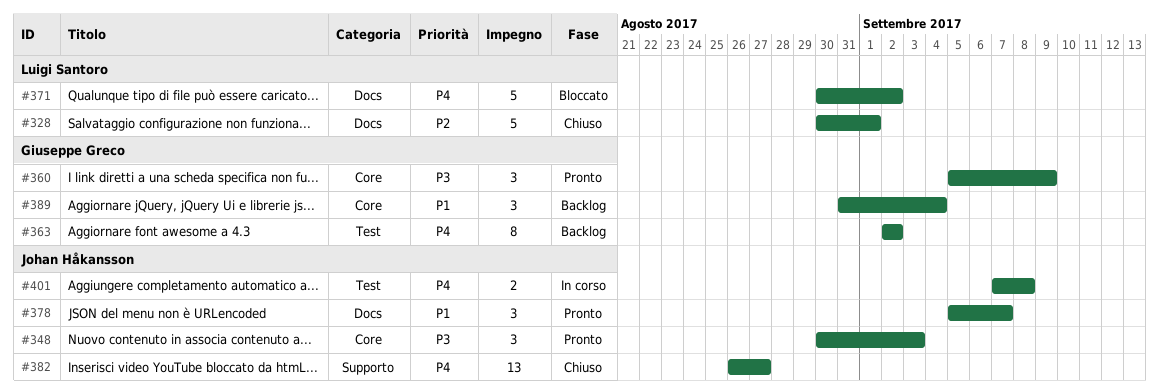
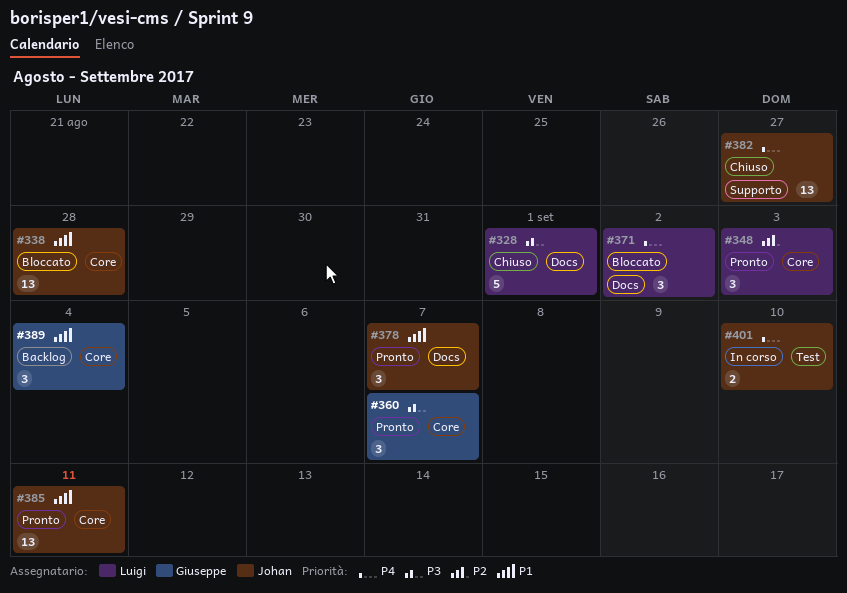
#328, priority: P2 -> P3
#338: none -> present
#348, owner: Johan Håkansson -> Luigi Santoro
#348, priority: P3 -> P2
#360, due: Sep 9 -> Sep 7
#363: present -> none
#371, estimate: 5 -> 3
#385: none -> present
#401, due: Sep 8 -> Sep 10

